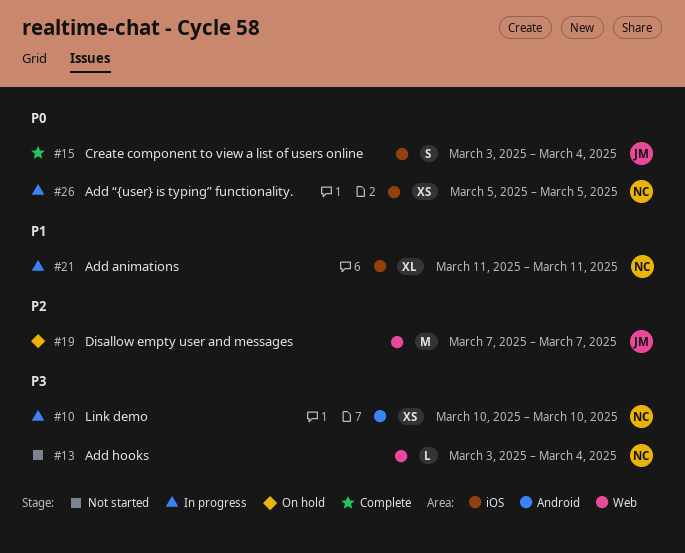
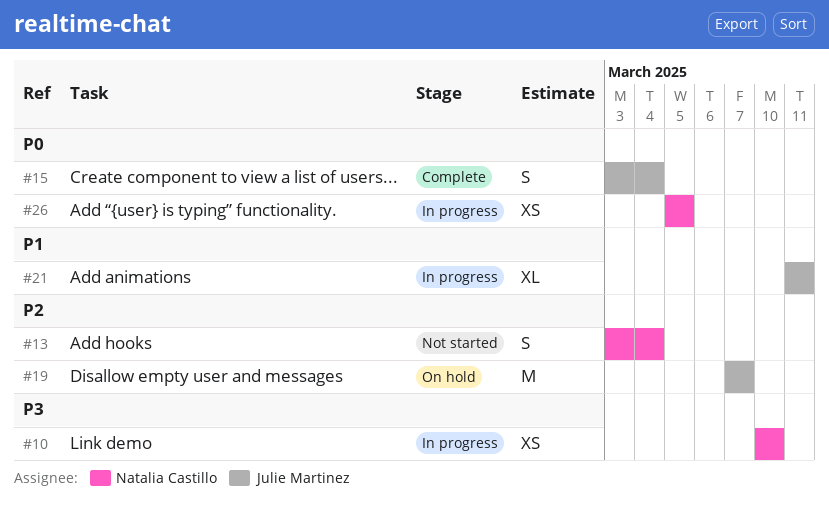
#13, priority: P3 -> P2
#13, estimate: L -> S
#21, owner: Natalia Castillo -> Julie Martinez

